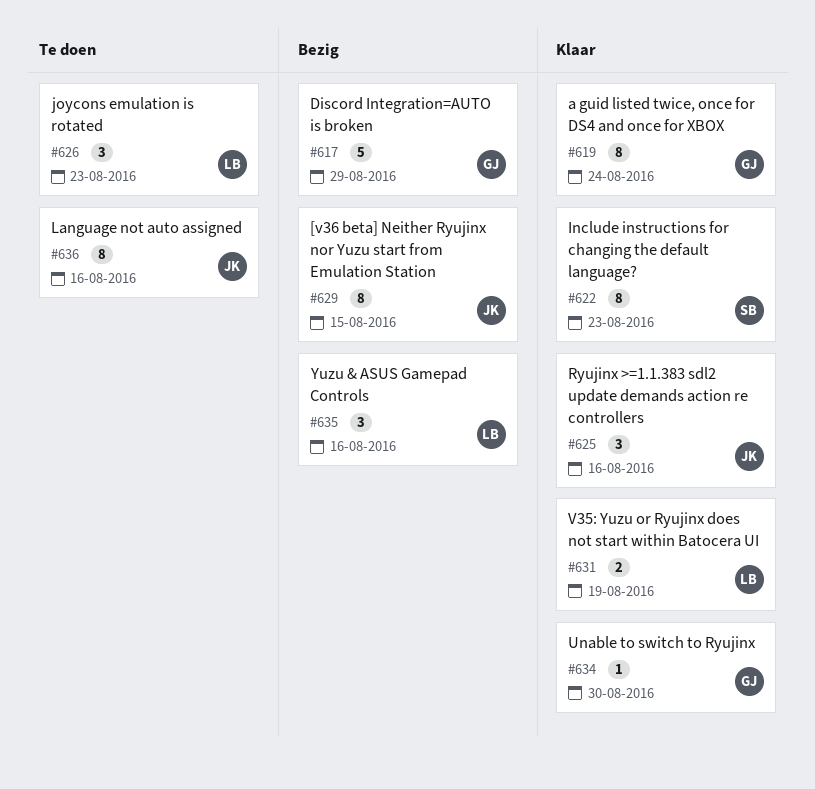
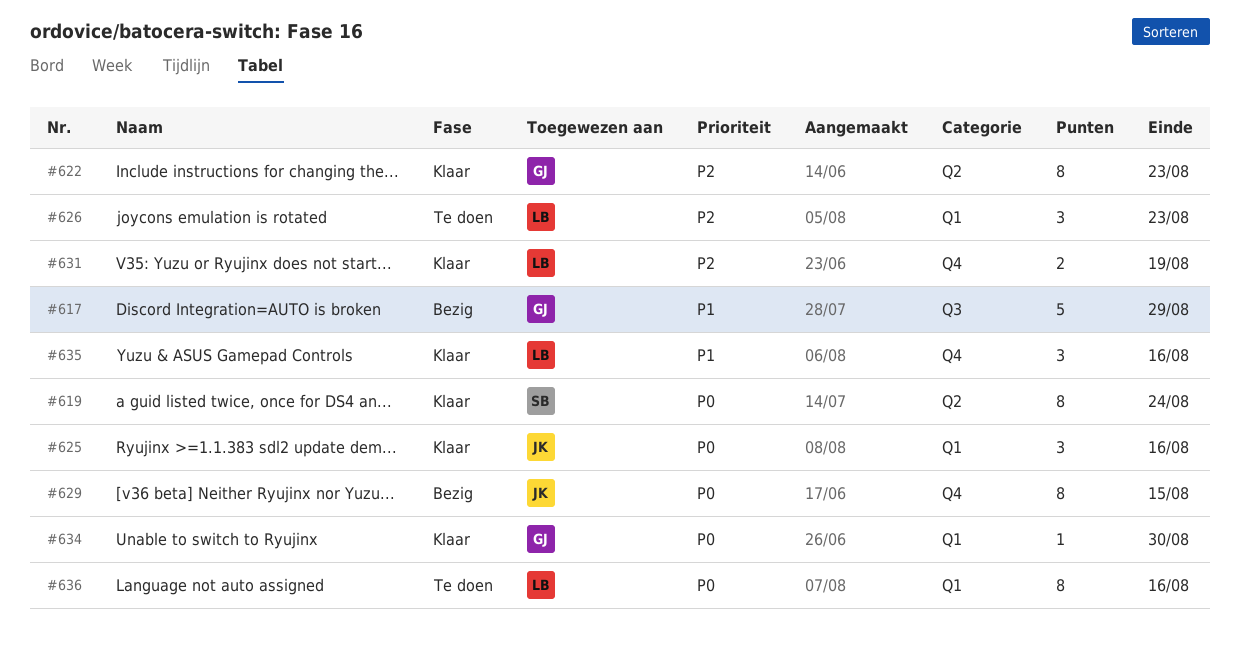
#619, owner: GJ -> SB
#622, owner: SB -> GJ
#635, status: Bezig -> Klaar
#636, owner: JK -> LB

